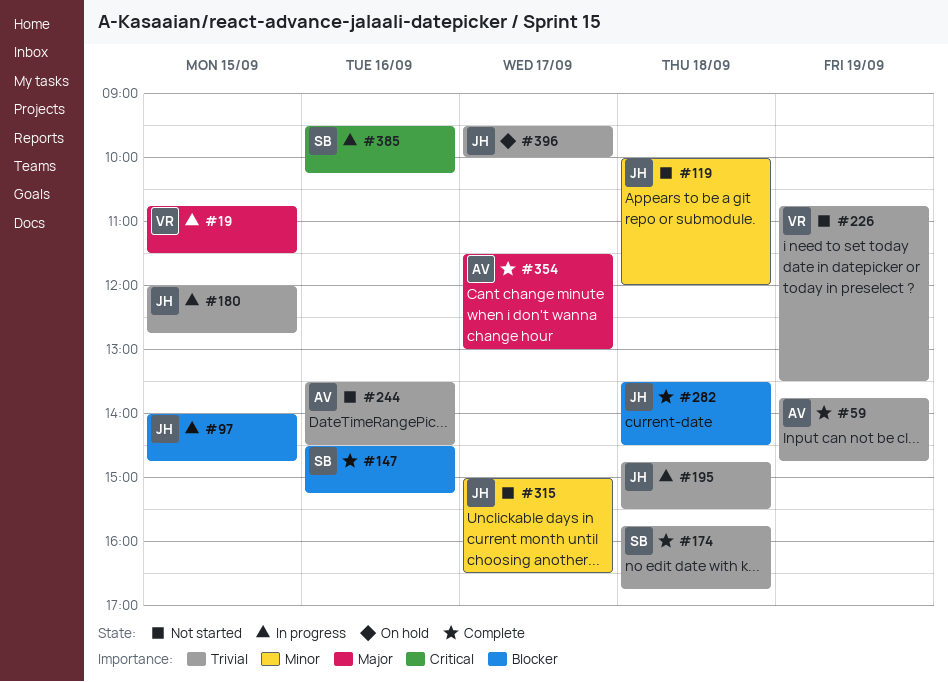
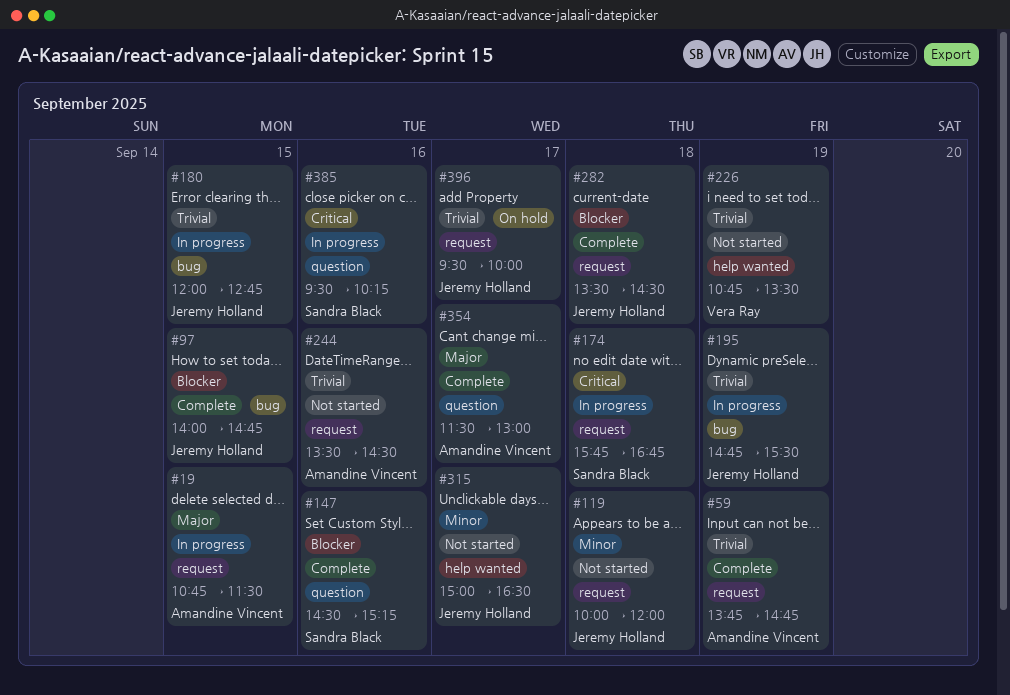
#19, owner: Vera Ray -> Amandine Vincent
#97, status: In progress -> Complete
#174, status: Complete -> In progress
#174, priority: Trivial -> Critical
#195, day: Sep 18 -> Sep 19

